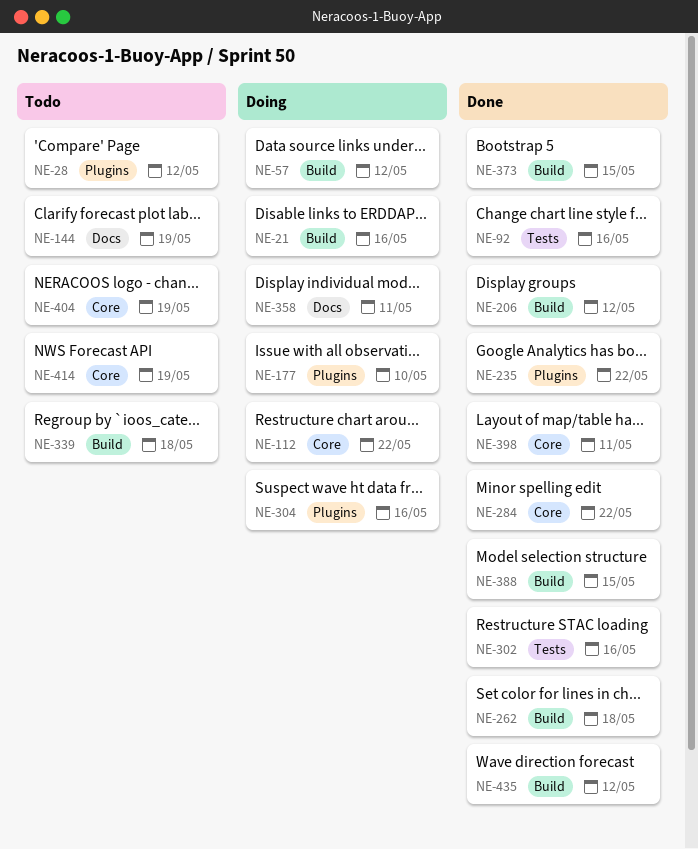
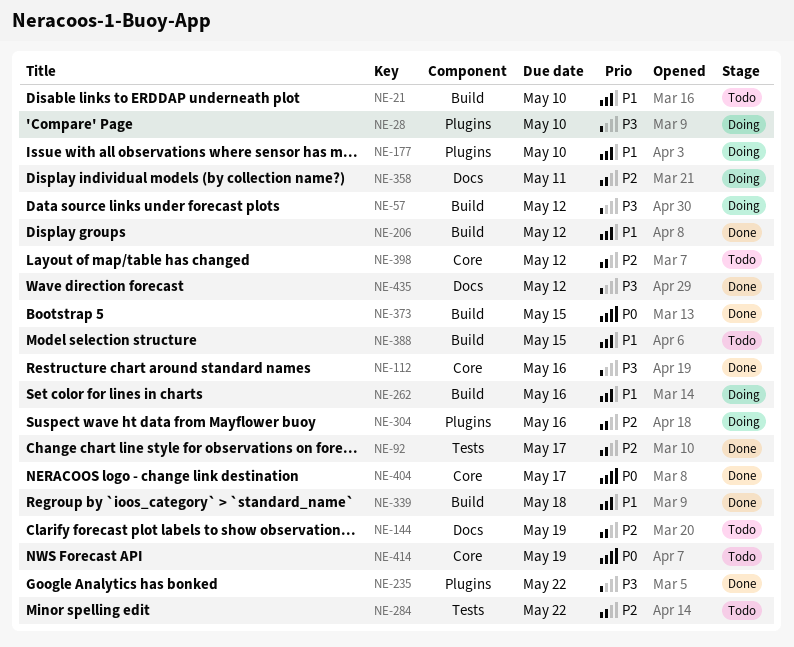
NE-21, status: Doing -> Todo
NE-21, due: May 16 -> May 10
NE-28, status: Todo -> Doing
NE-28, due: May 12 -> May 10
NE-92, due: May 16 -> May 17
NE-112, status: Doing -> Done
NE-112, due: May 22 -> May 16
NE-262, status: Done -> Doing
NE-262, due: May 18 -> May 16
NE-284, status: Done -> Todo
NE-284, label: Core -> Tests
NE-302: present -> none
NE-339, status: Todo -> Done
NE-388, status: Done -> Todo
NE-398, status: Done -> Todo
NE-398, due: May 11 -> May 12
NE-404, status: Todo -> Done
NE-404, due: May 19 -> May 17
NE-435, label: Build -> Docs

